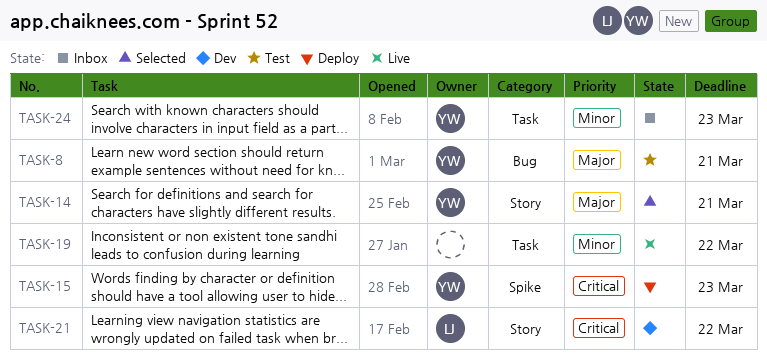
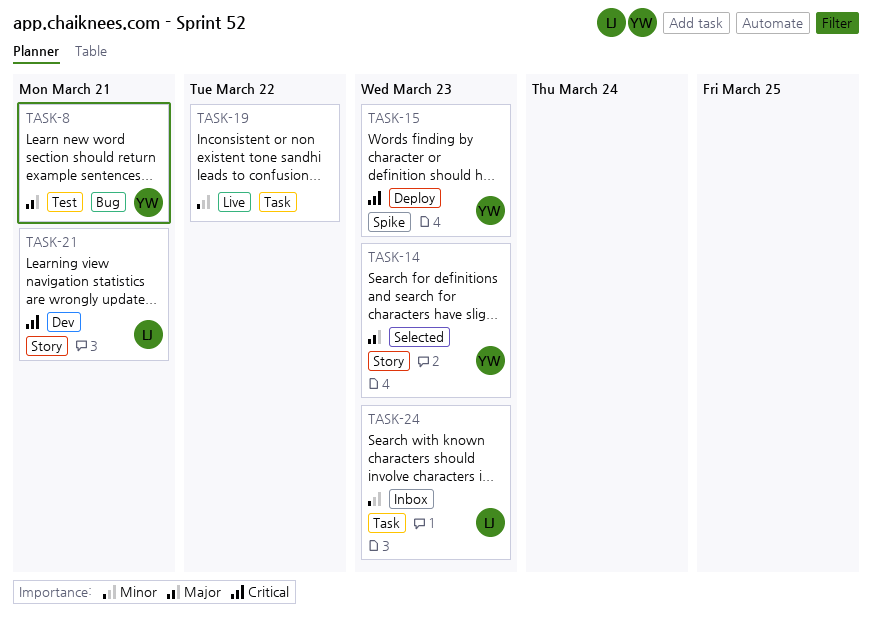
TASK-14, due: Mar 21 -> Mar 23
TASK-21, due: Mar 22 -> Mar 21
TASK-24, owner: YW -> LJ

